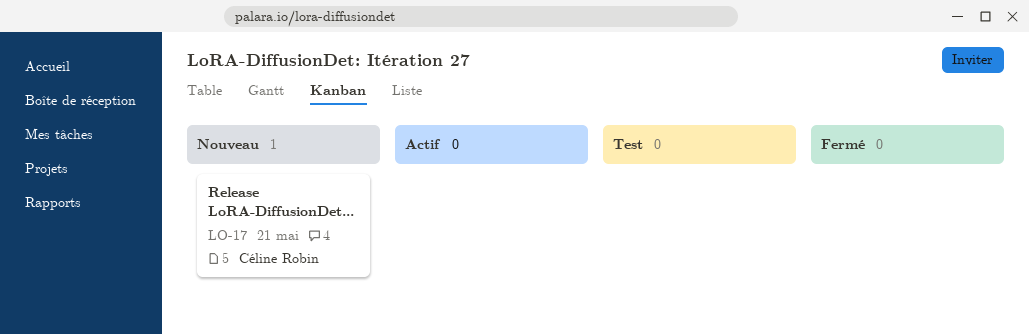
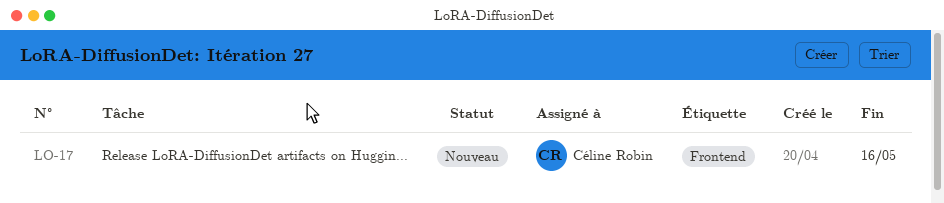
LO-17, due: May 21 -> May 16

